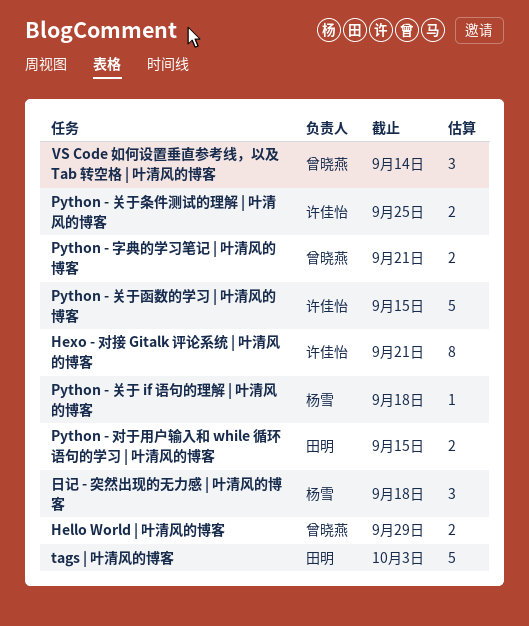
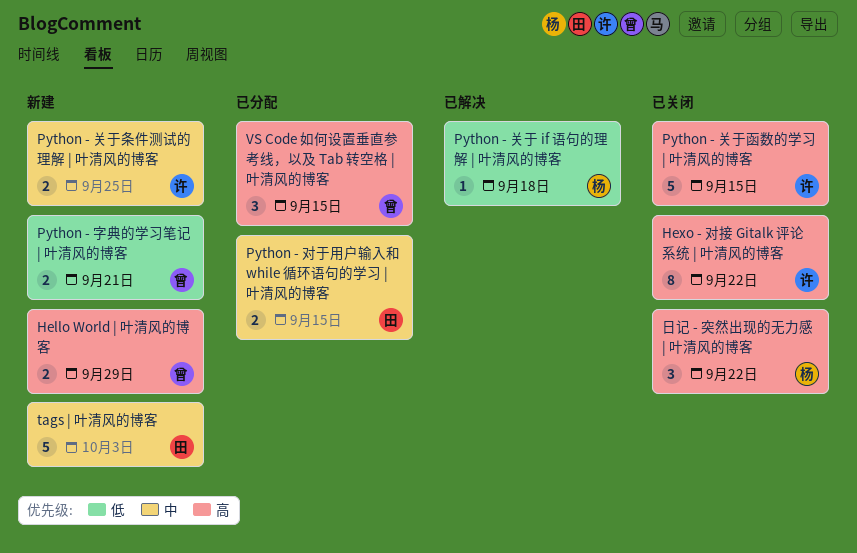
Hexo - 对接 Gitalk 评论系统 | 叶清风的博客, due: Sep 21 -> Sep 22
VS Code 如何设置垂直参考线，以及 Tab 转空格 | 叶清风的博客, due: Sep 14 -> Sep 15
日记 - 突然出现的无力感 | 叶清风的博客, due: Sep 18 -> Sep 22

